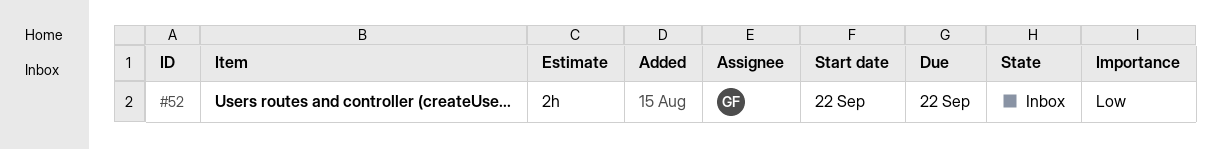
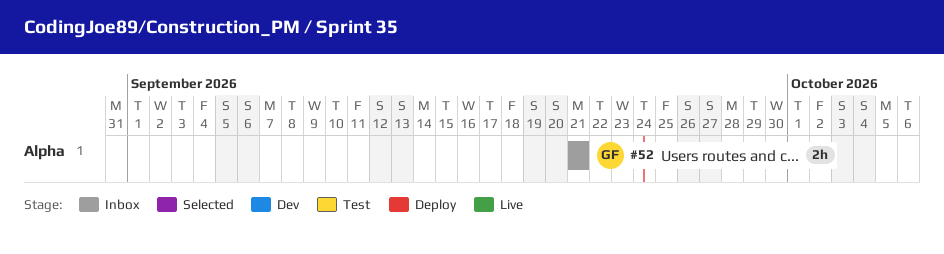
#52, start: Sep 22 -> Sep 21
#52, due: Sep 22 -> Sep 21

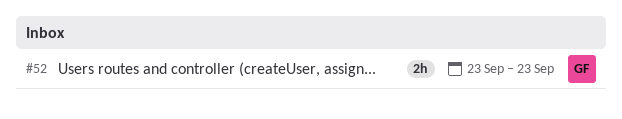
#52, start: Sep 21 -> Sep 23
#52, due: Sep 21 -> Sep 23

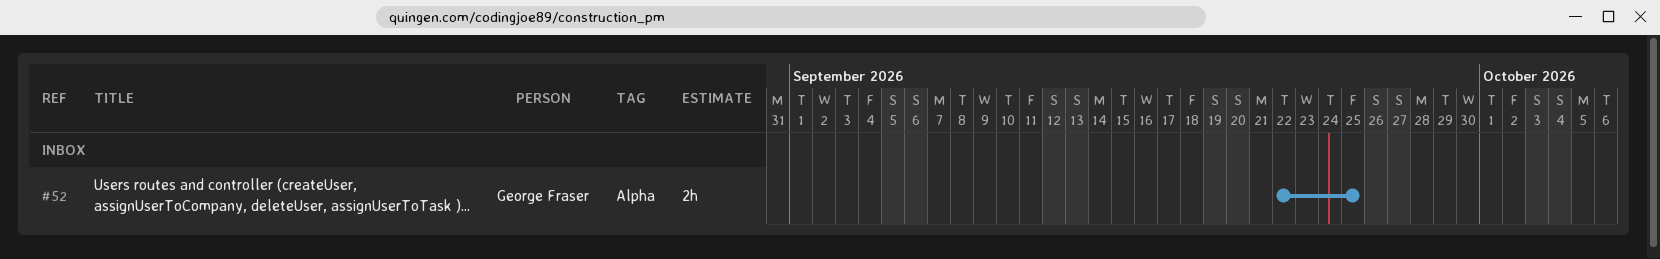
#52, start: Sep 23 -> Sep 22
#52, due: Sep 23 -> Sep 25

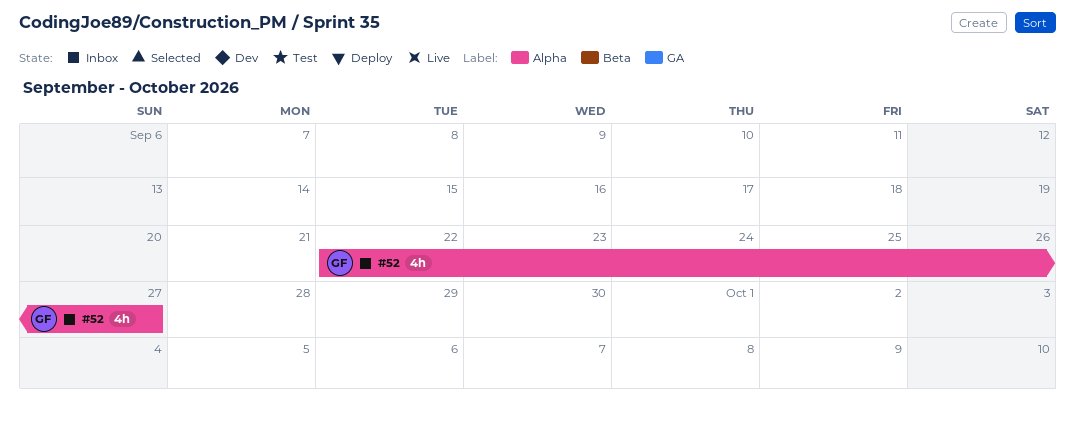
#52, estimate: 2h -> 4h
#52, due: Sep 25 -> Sep 27

